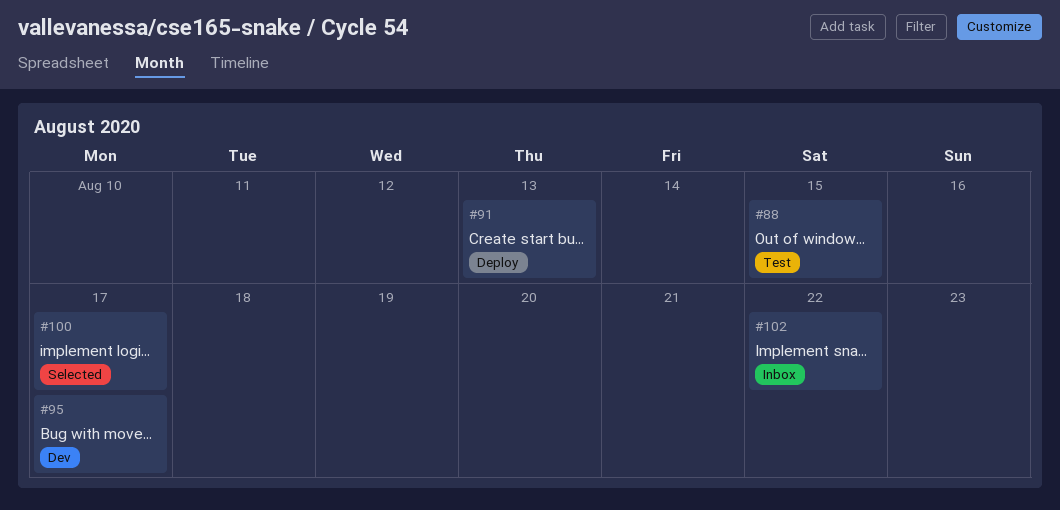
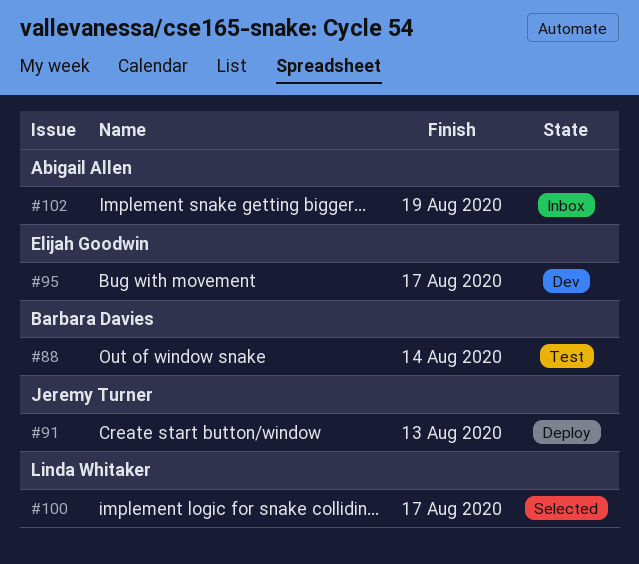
#88, due: Aug 15 -> Aug 14
#102, due: Aug 22 -> Aug 19

